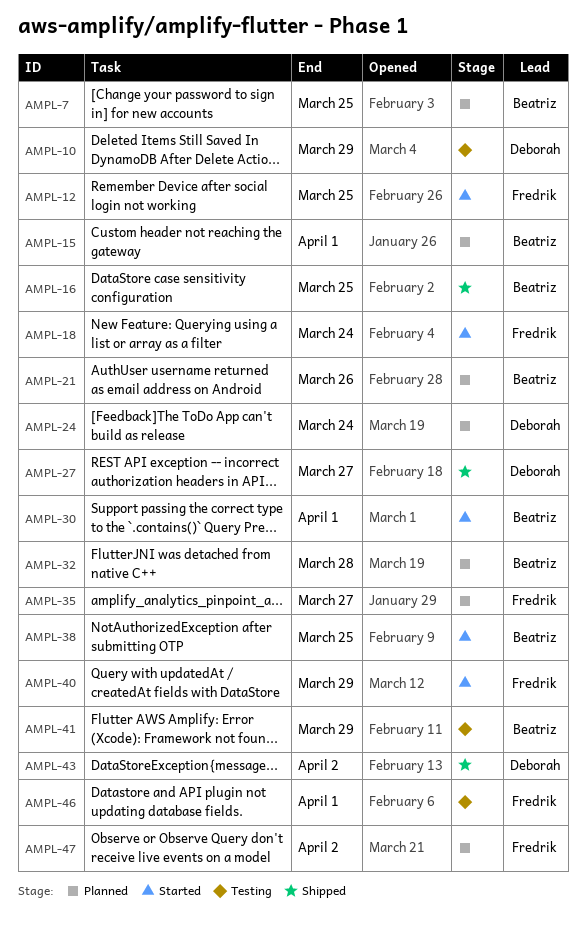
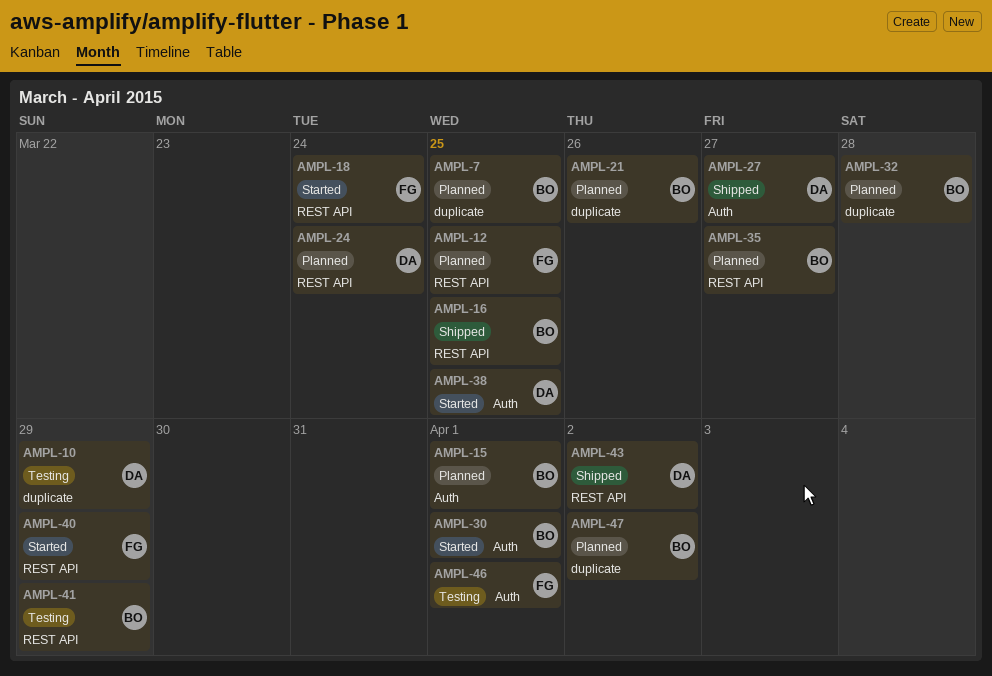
AMPL-12, status: Started -> Planned
AMPL-35, owner: Fredrik -> Beatriz
AMPL-38, owner: Beatriz -> Deborah
AMPL-47, owner: Fredrik -> Beatriz

